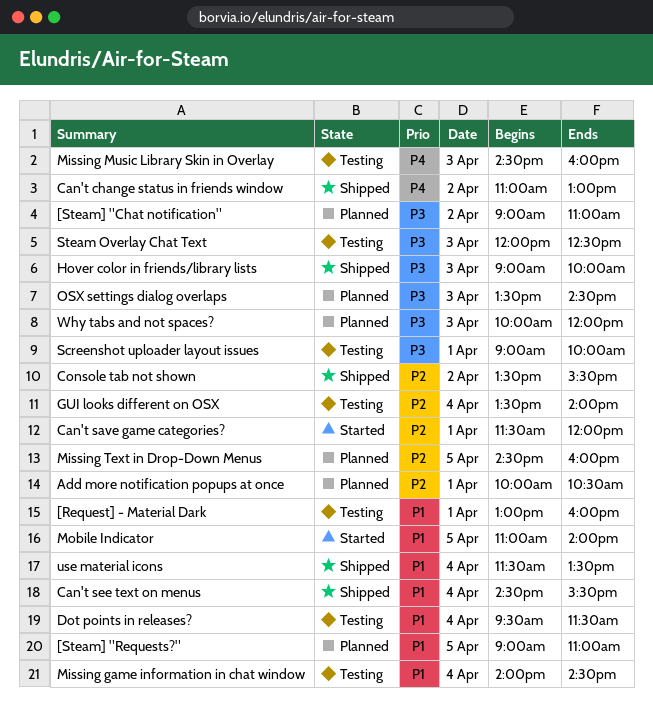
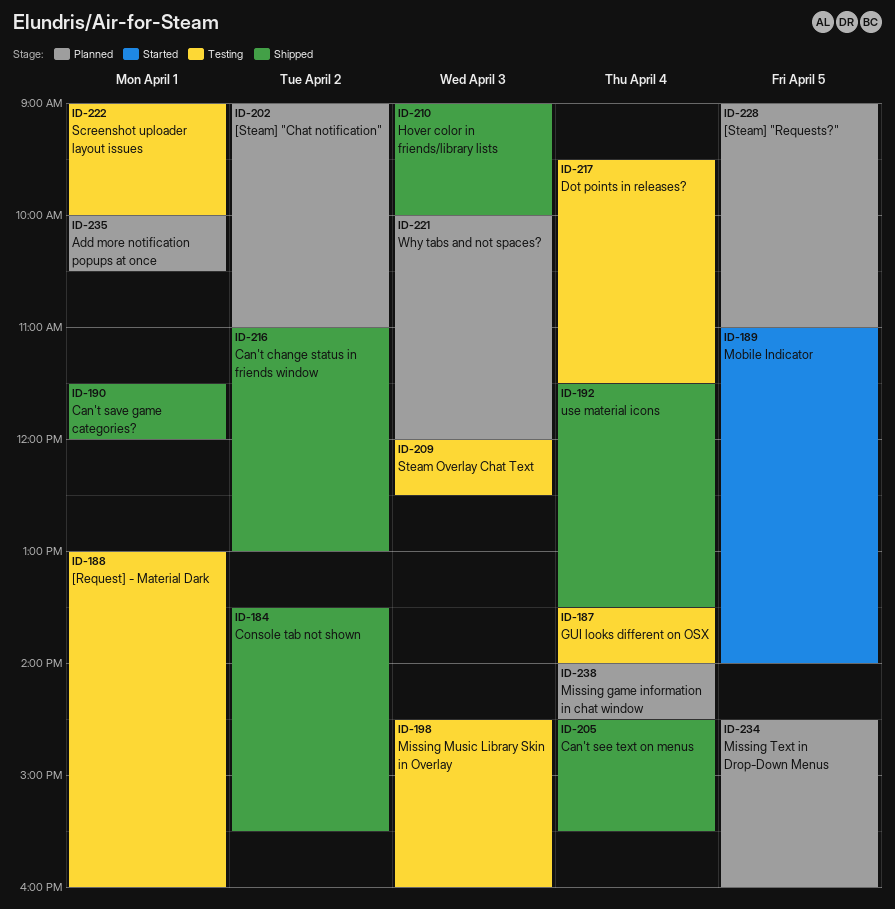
Can't save game categories?, status: Started -> Shipped
Missing game information in chat window, status: Testing -> Planned
OSX settings dialog overlaps: present -> none

